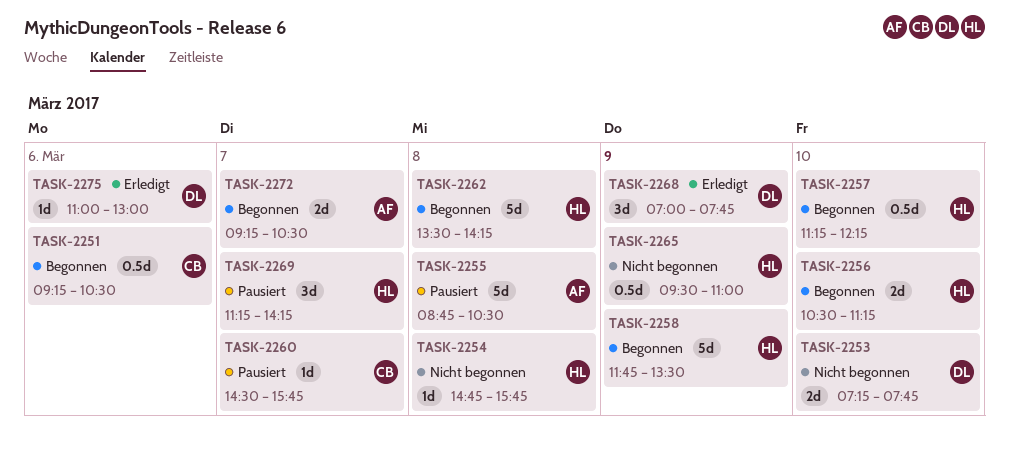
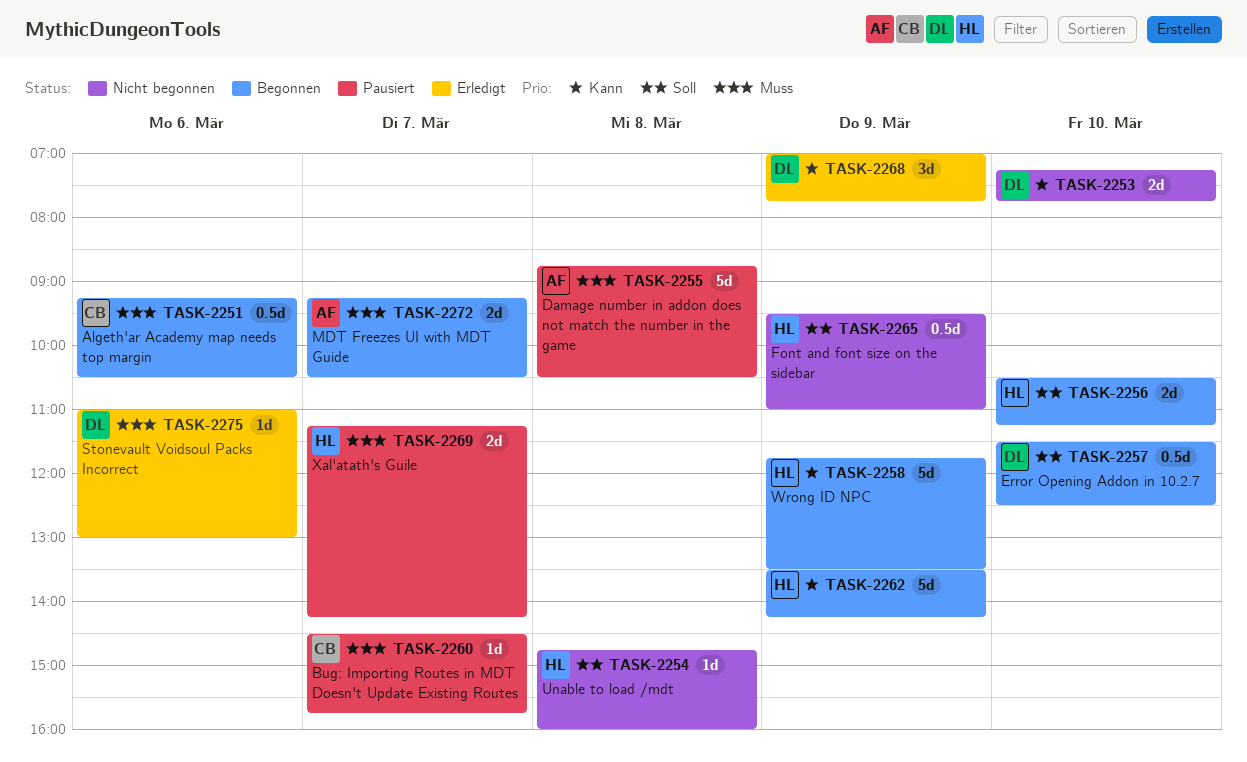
TASK-2254, ends: 15:45 -> 16:00
TASK-2257, owner: HL -> DL
TASK-2257, begins: 11:15 -> 11:30
TASK-2257, ends: 12:15 -> 12:30
TASK-2262, day: Mar 8 -> Mar 9
TASK-2269, estimate: 3d -> 2d

